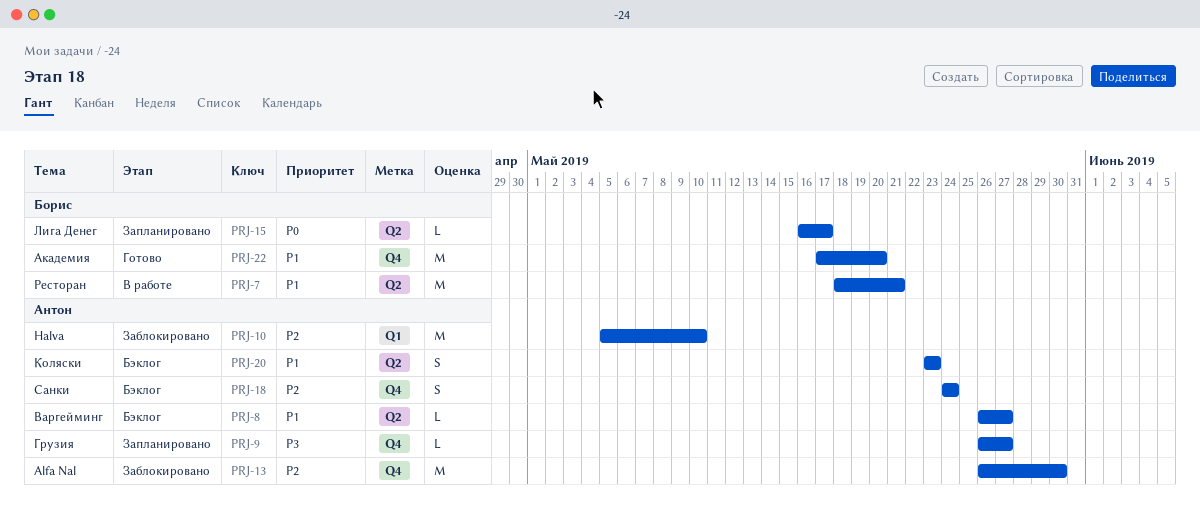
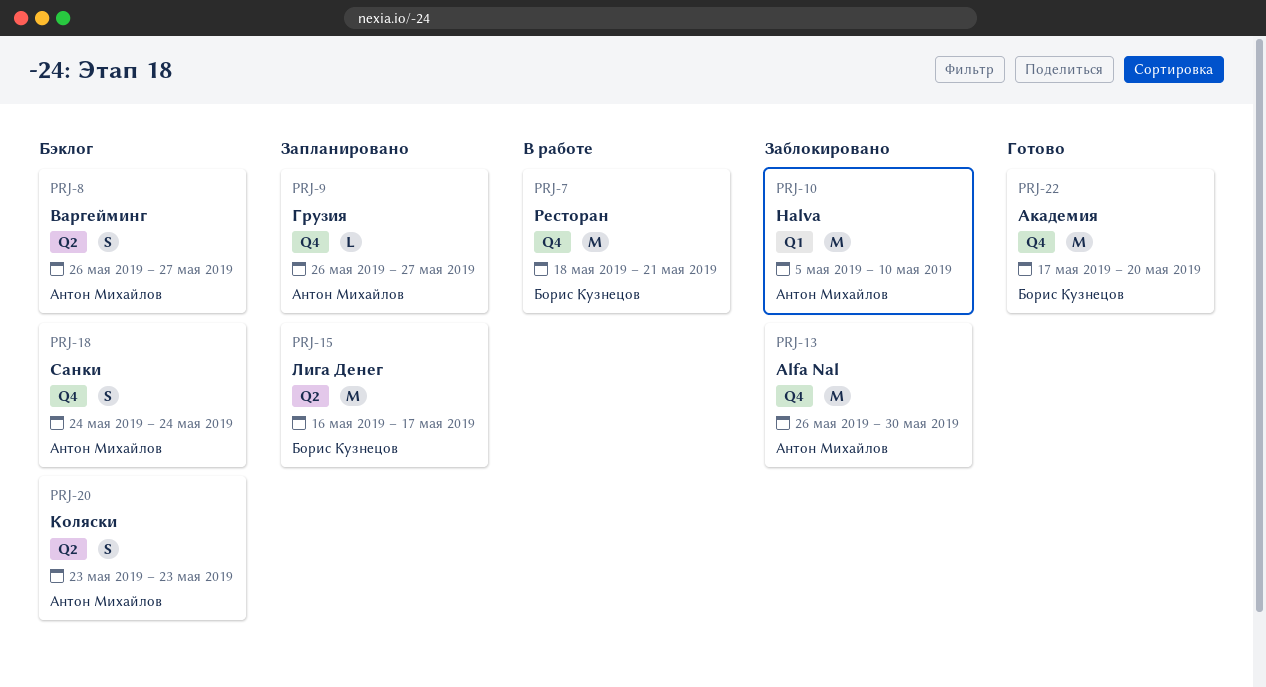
PRJ-7, label: Q2 -> Q4
PRJ-8, estimate: L -> S
PRJ-15, estimate: L -> M

